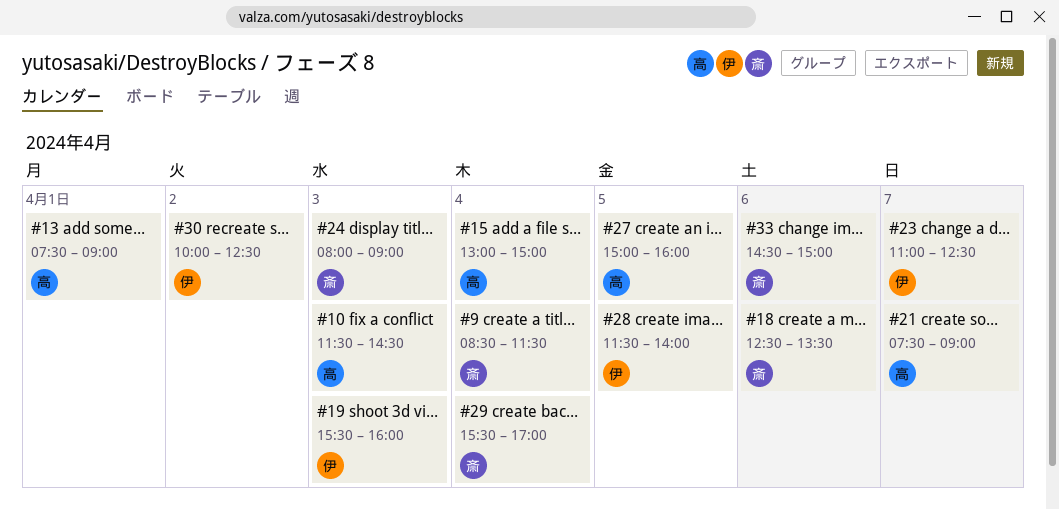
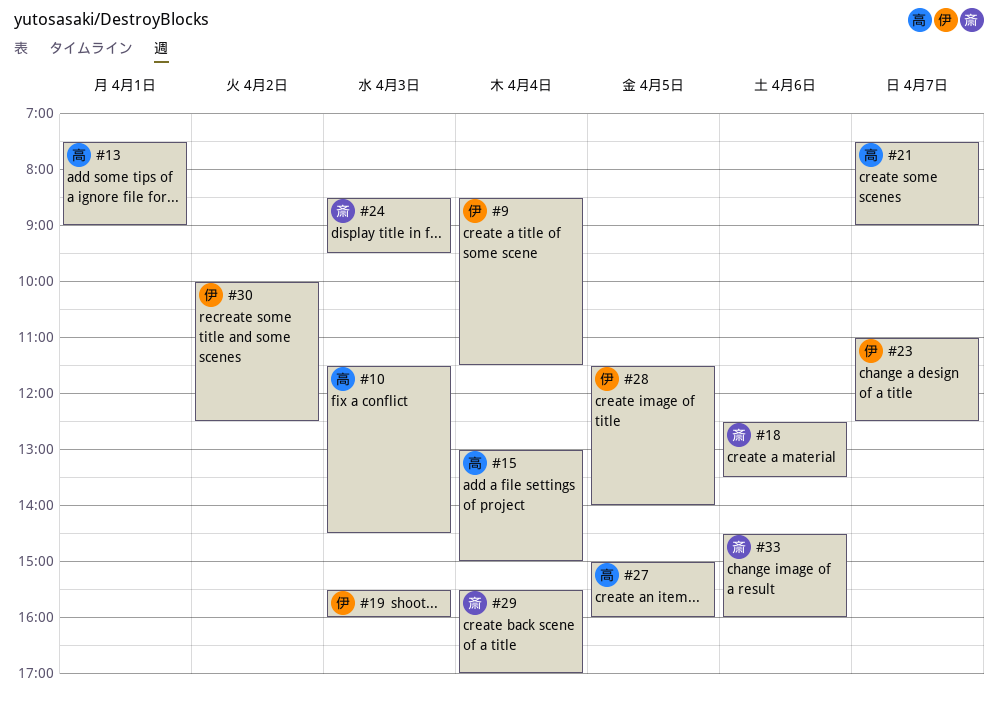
#9, owner: 斎 -> 伊
#24, begins: 08:00 -> 08:30
#24, ends: 09:00 -> 09:30
#33, ends: 15:00 -> 16:00

